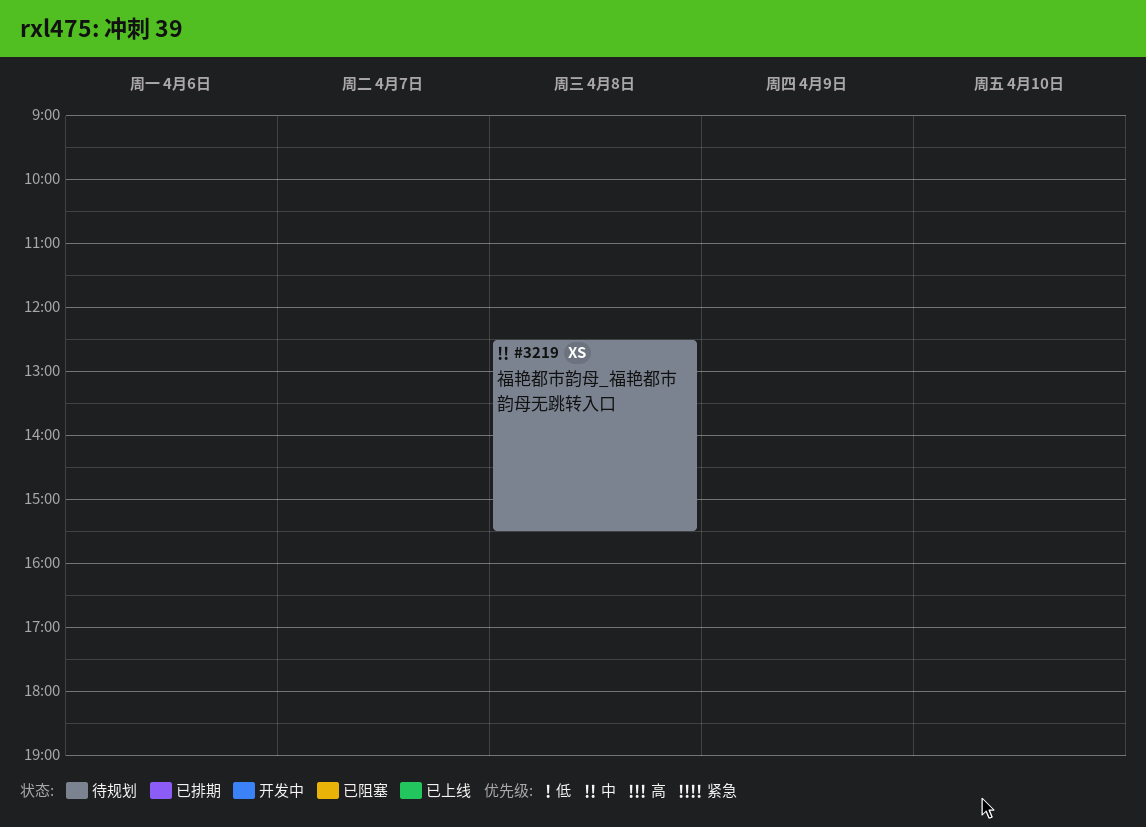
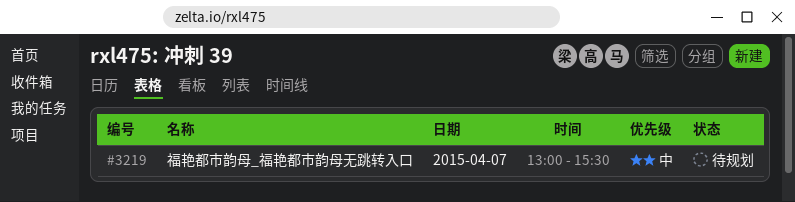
#3219, day: Apr 8 -> Apr 7
#3219, begins: 12:30 -> 13:00

